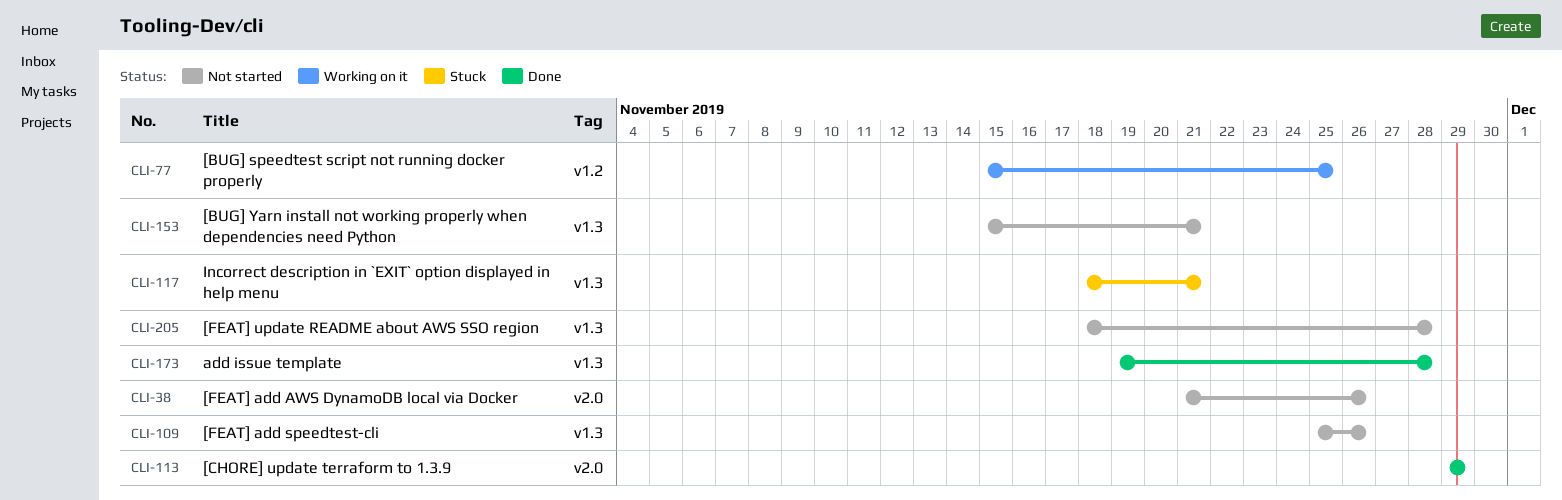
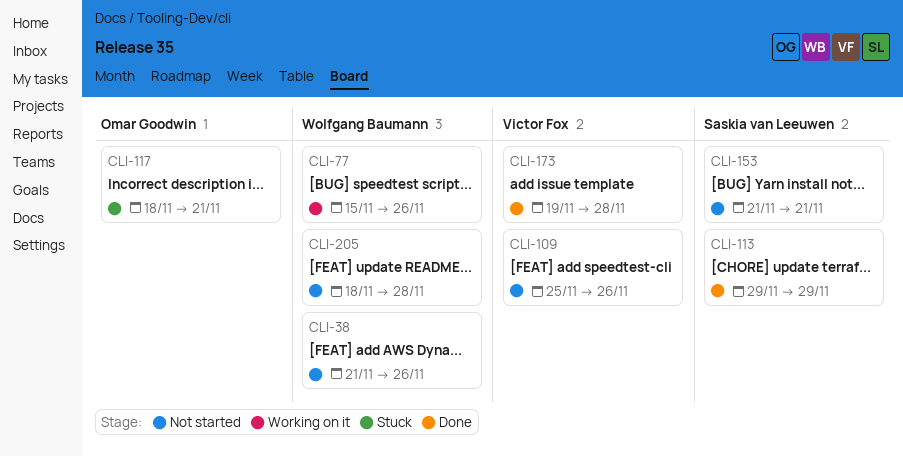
CLI-77, due: Nov 25 -> Nov 26
CLI-153, start: Nov 15 -> Nov 21

